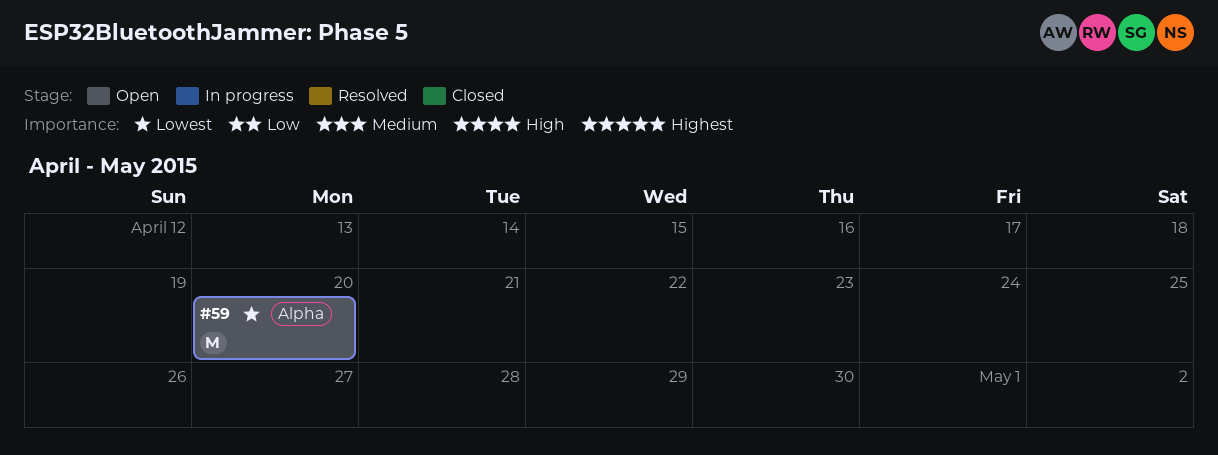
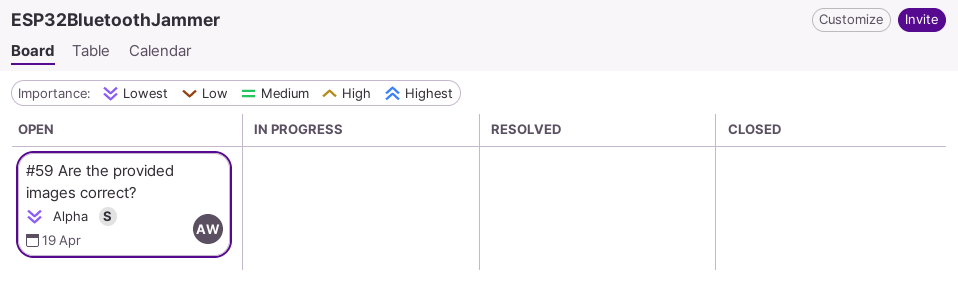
#59, estimate: M -> S
#59, due: Apr 20 -> Apr 19

